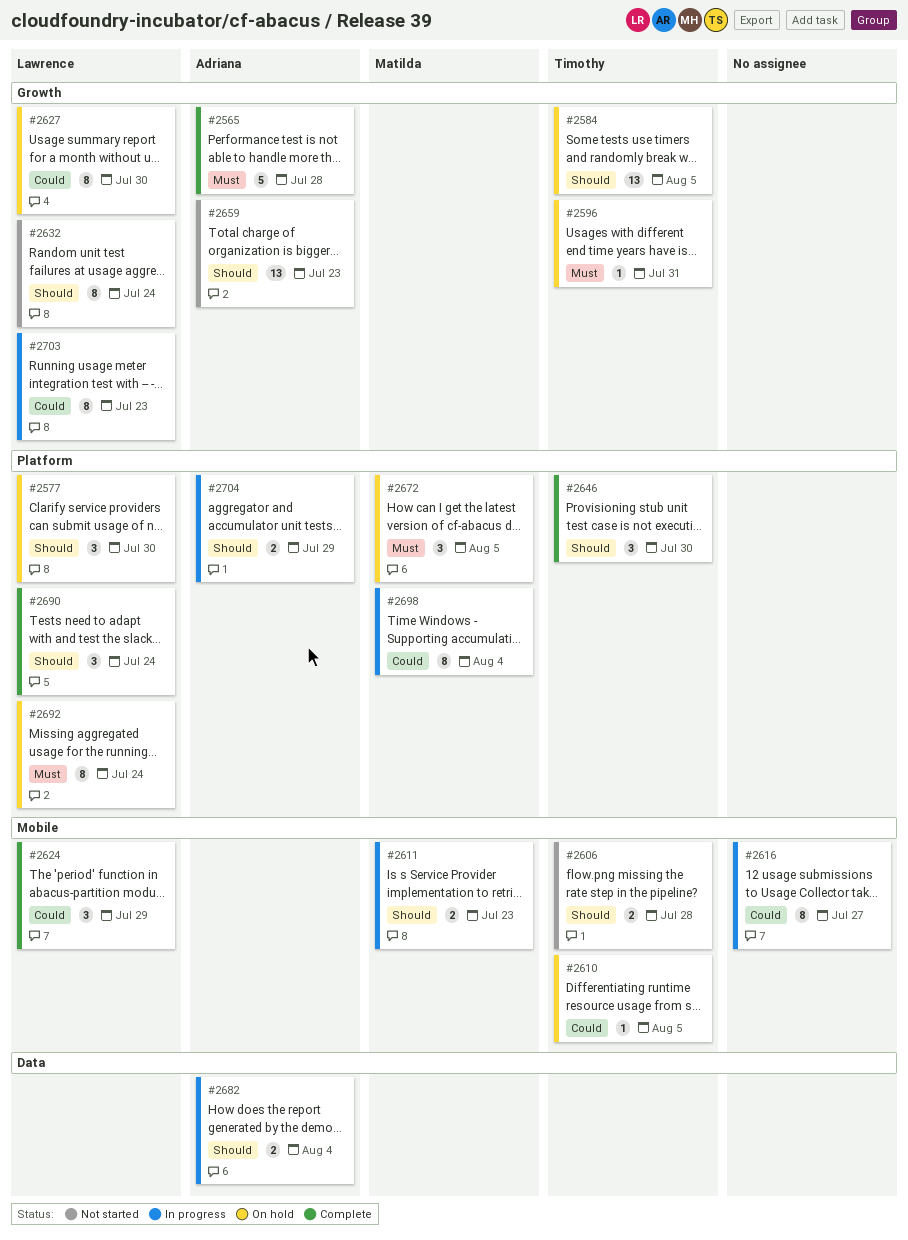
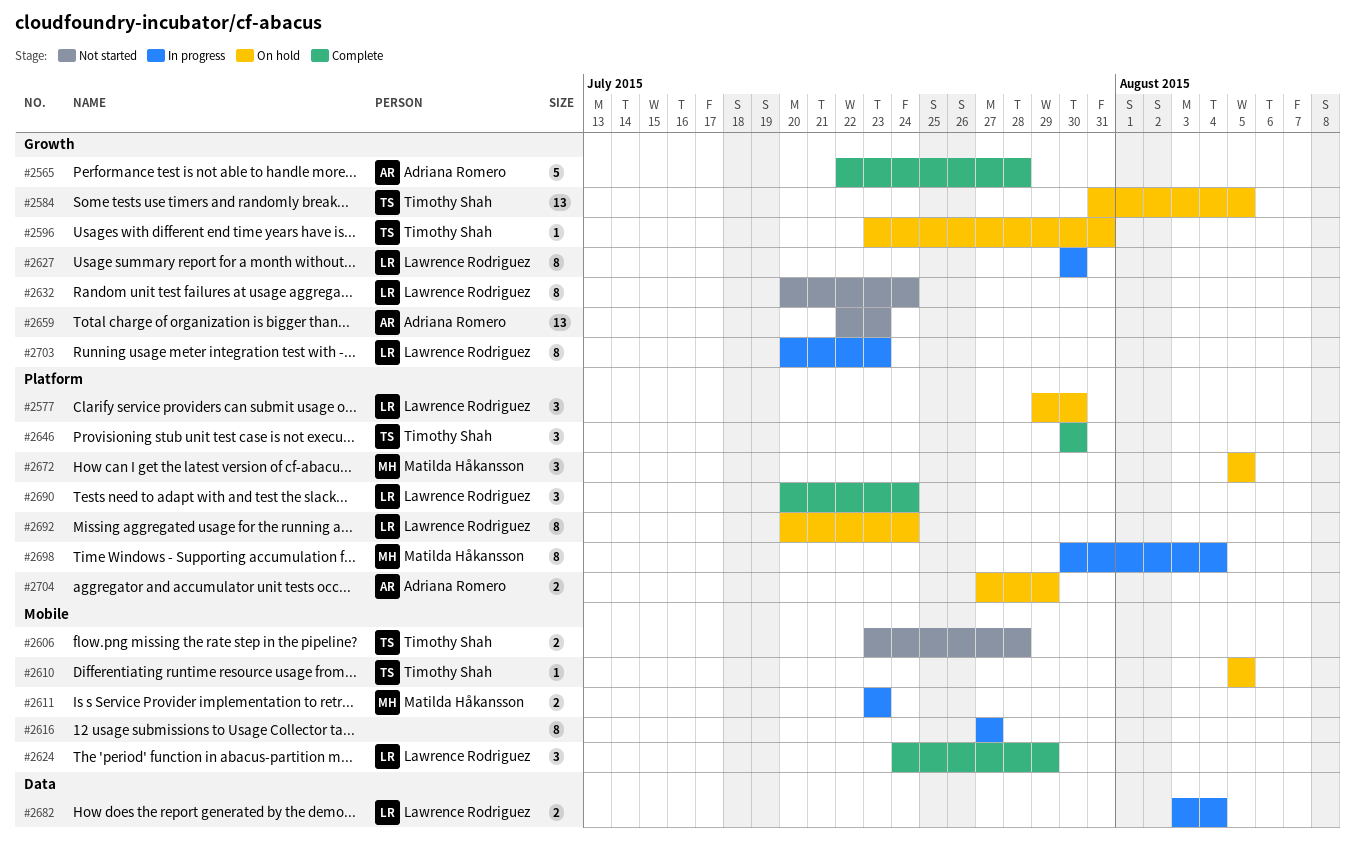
#2627, status: On hold -> In progress
#2682, owner: Adriana Romero -> Lawrence Rodriguez
#2704, status: In progress -> On hold

